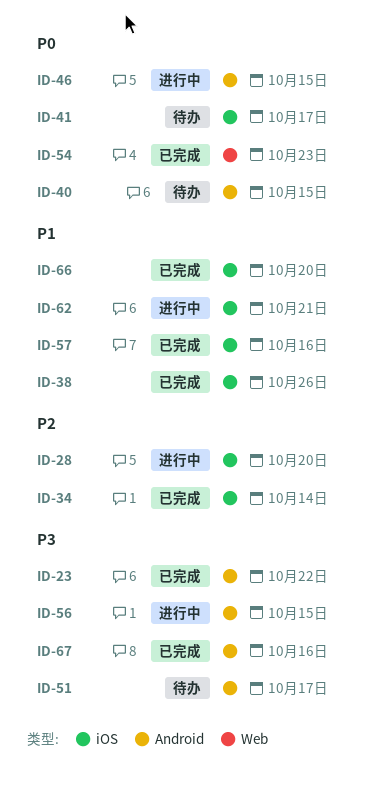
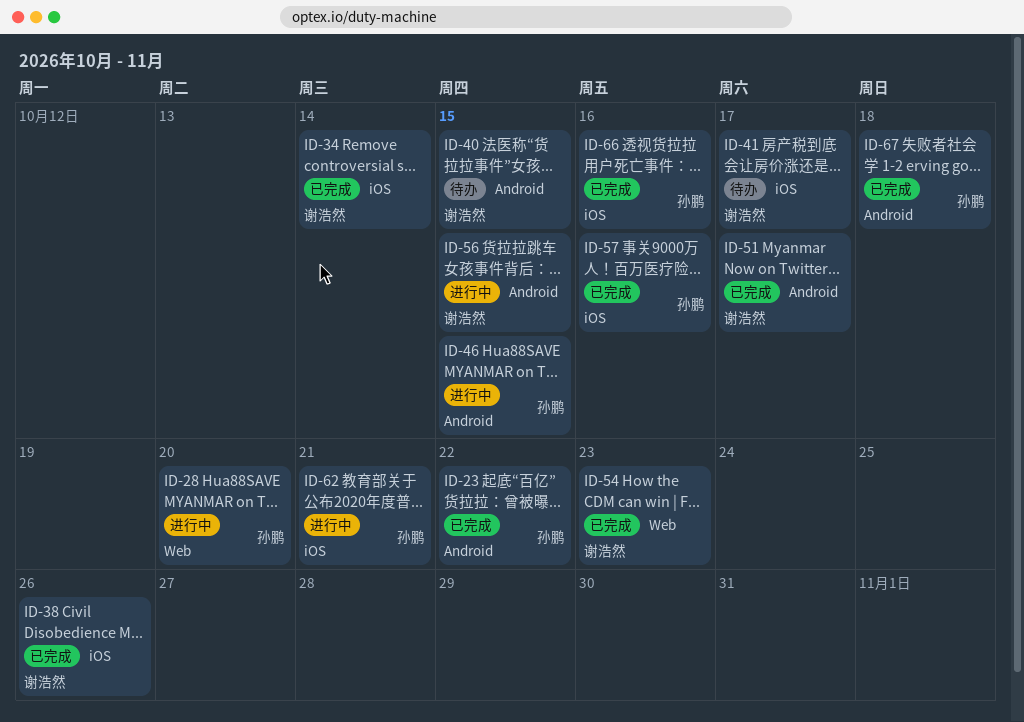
ID-28, label: iOS -> Web
ID-51, status: 待办 -> 已完成
ID-66, due: Oct 20 -> Oct 16
ID-67, due: Oct 16 -> Oct 18

